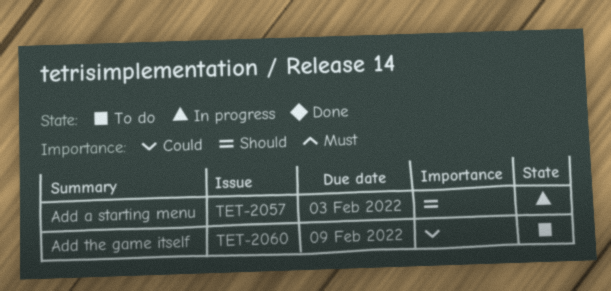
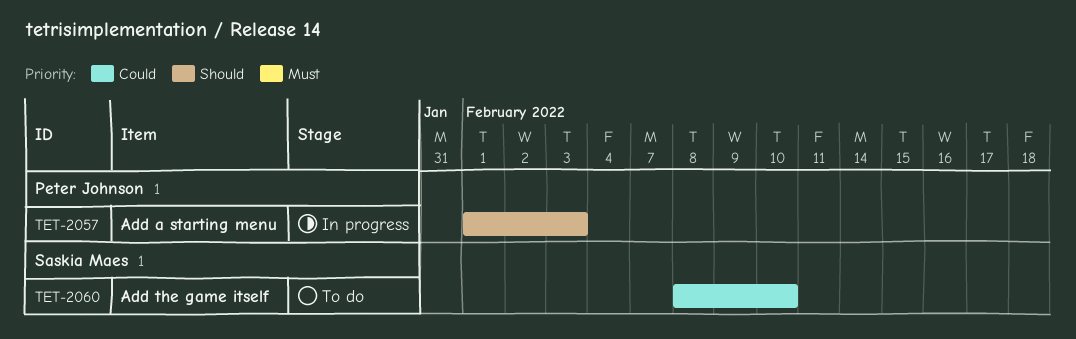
TET-2060, due: Feb 9 -> Feb 10

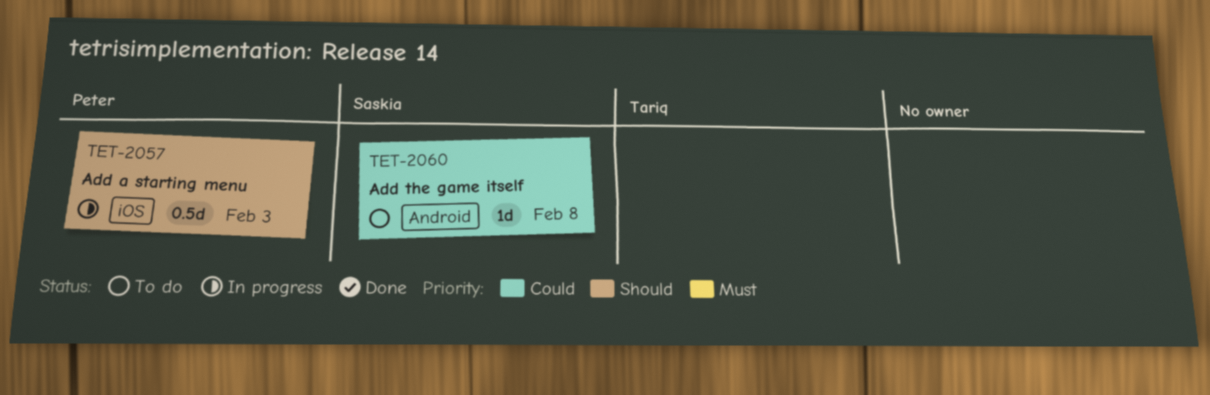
TET-2060, due: Feb 10 -> Feb 8

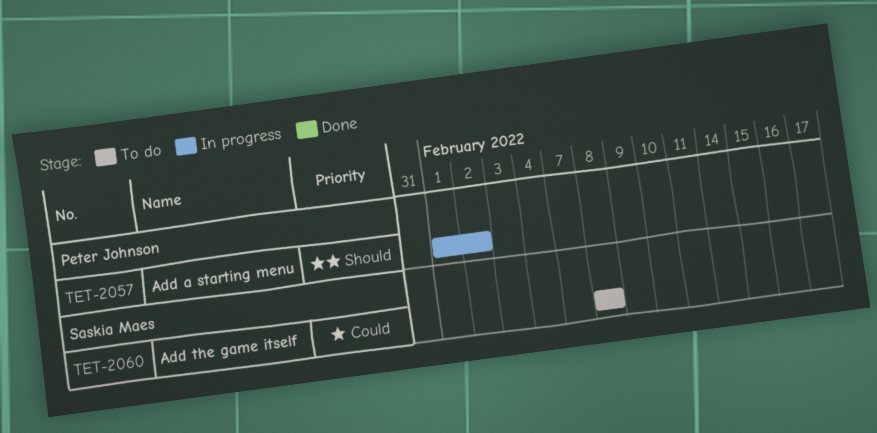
TET-2057, due: Feb 3 -> Feb 2

